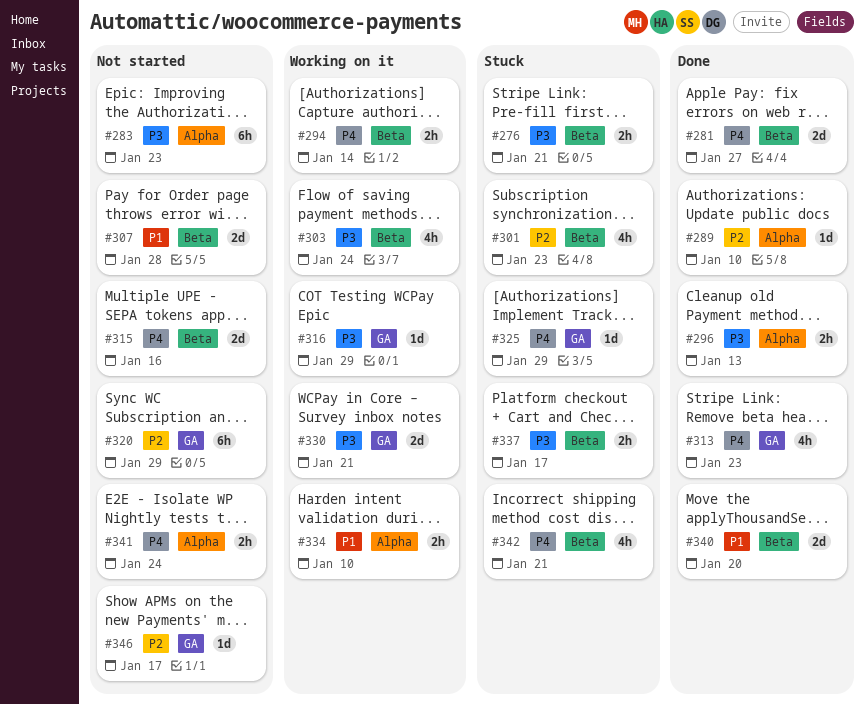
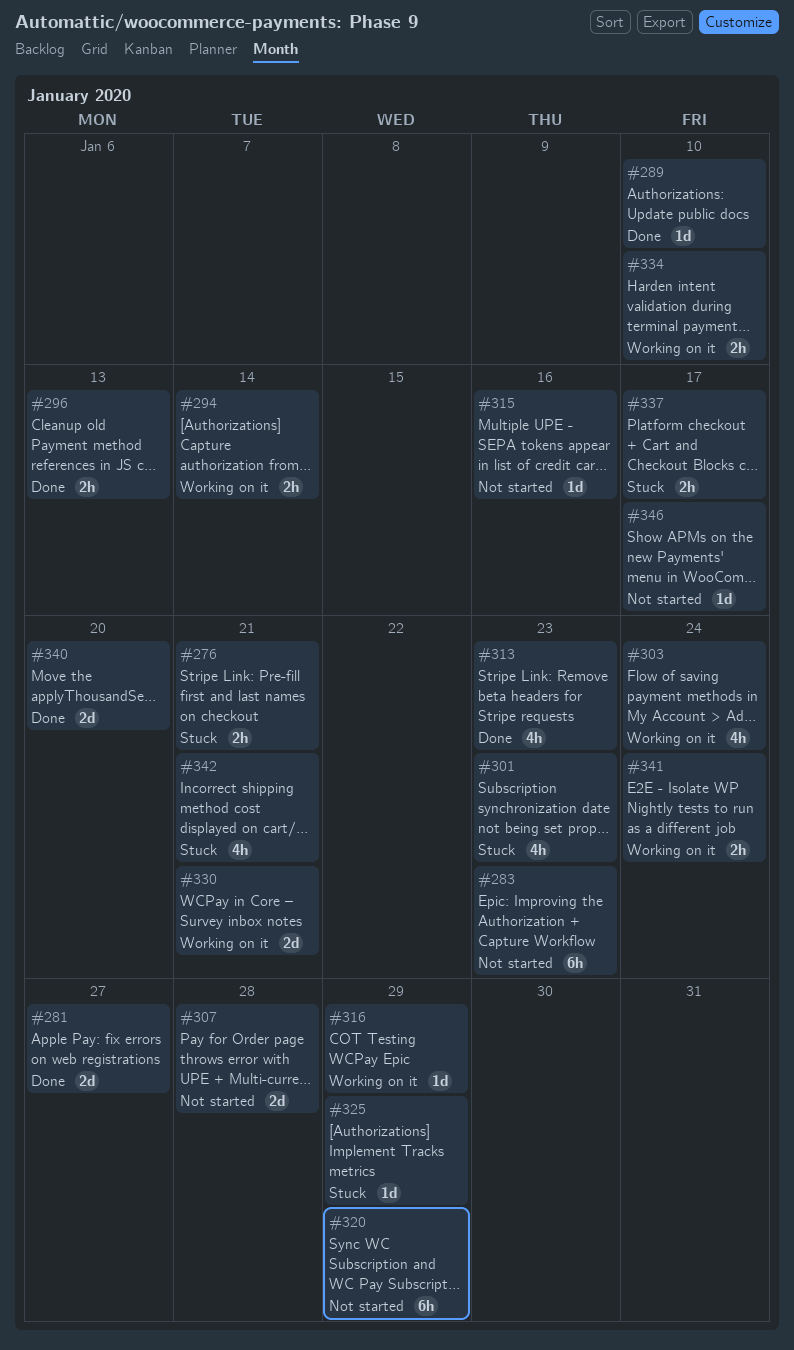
#315, estimate: 2d -> 1d
#341, status: Not started -> Working on it

